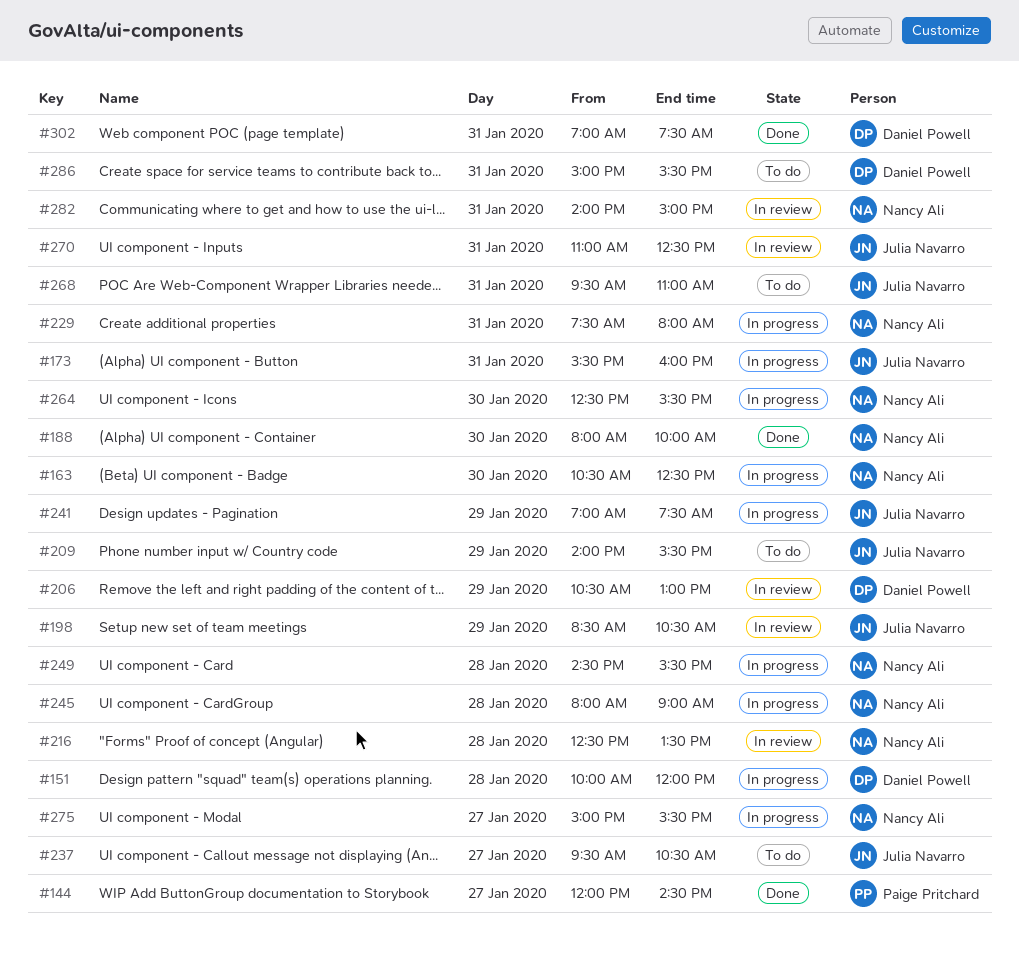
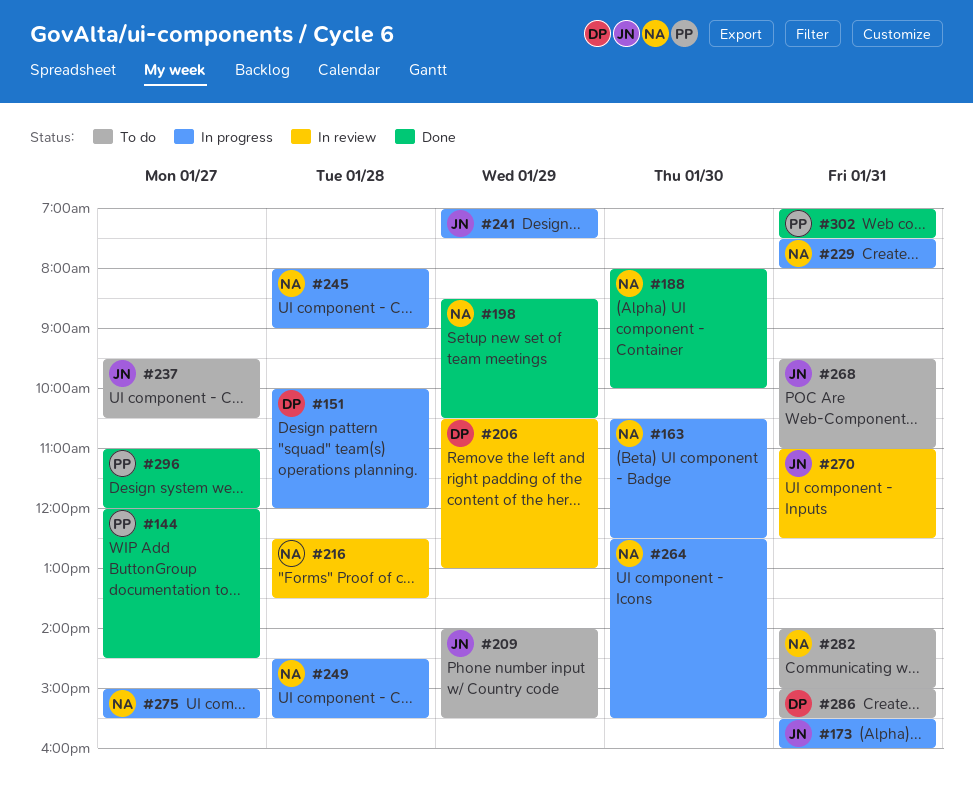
#198, status: In review -> Done
#198, owner: Julia Navarro -> Nancy Ali
#282, status: In review -> To do
#296: none -> present
#302, owner: Daniel Powell -> Paige Pritchard

